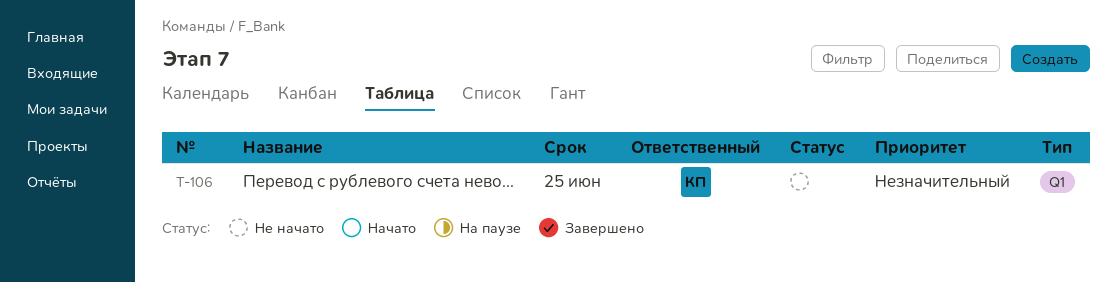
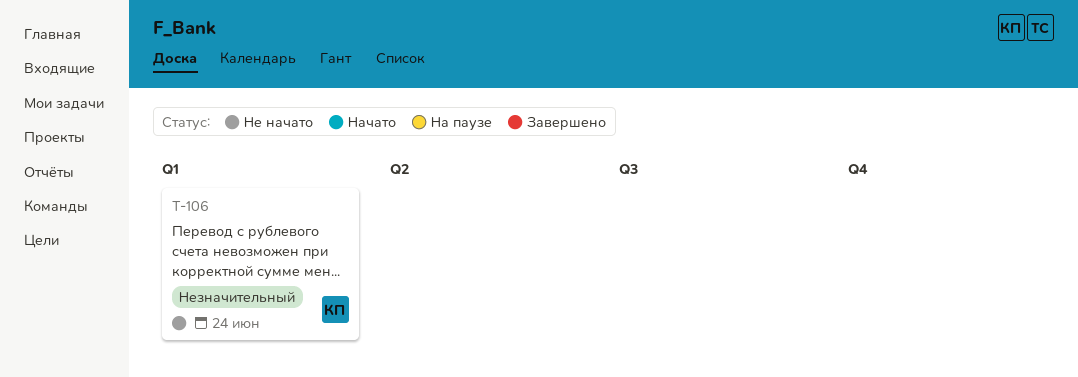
T-106, due: Jun 25 -> Jun 24

